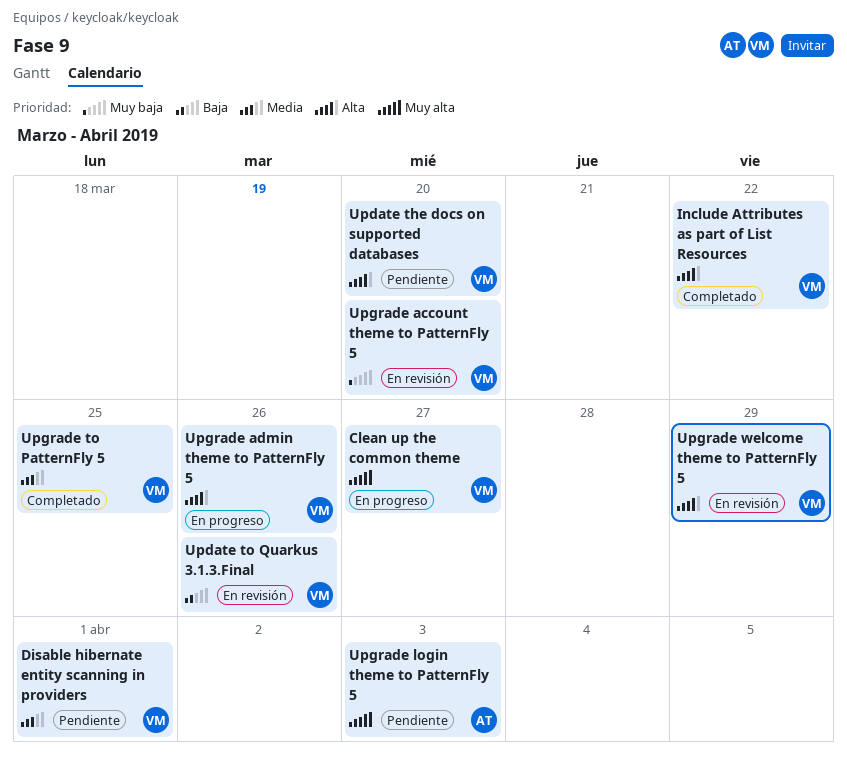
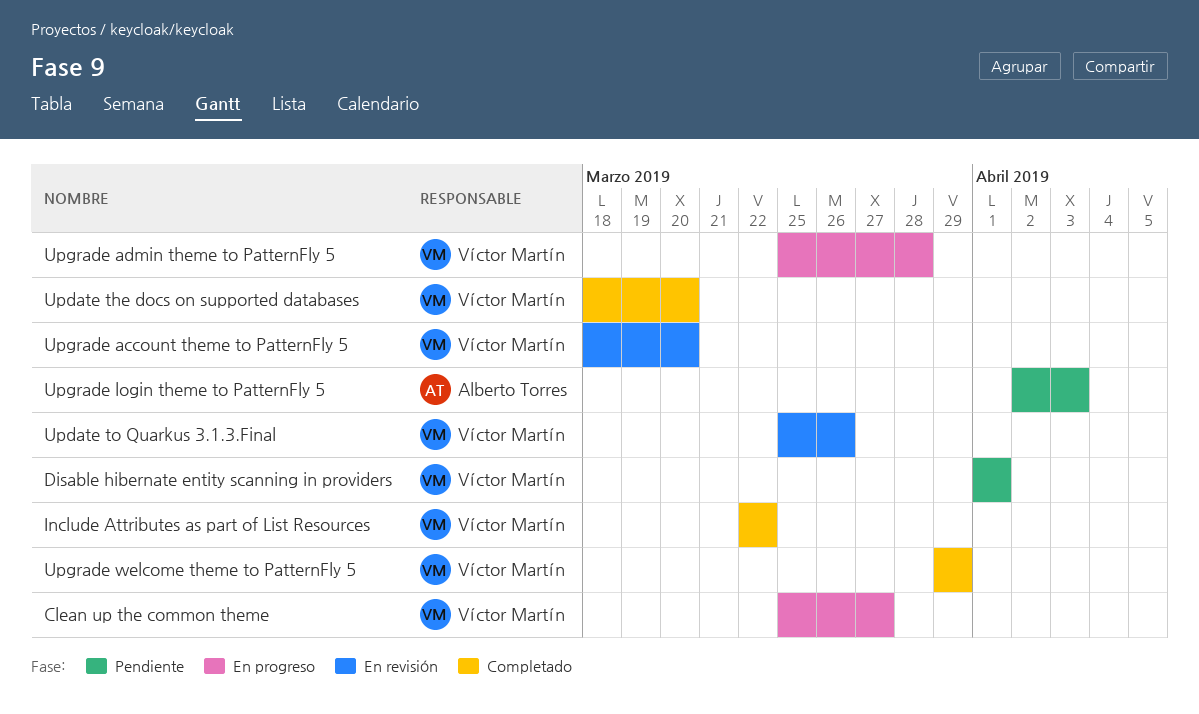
Update the docs on supported databases, status: Pendiente -> Completado
Upgrade admin theme to PatternFly 5, due: Mar 26 -> Mar 28
Upgrade to PatternFly 5: present -> none
Upgrade welcome theme to PatternFly 5, status: En revisión -> Completado

